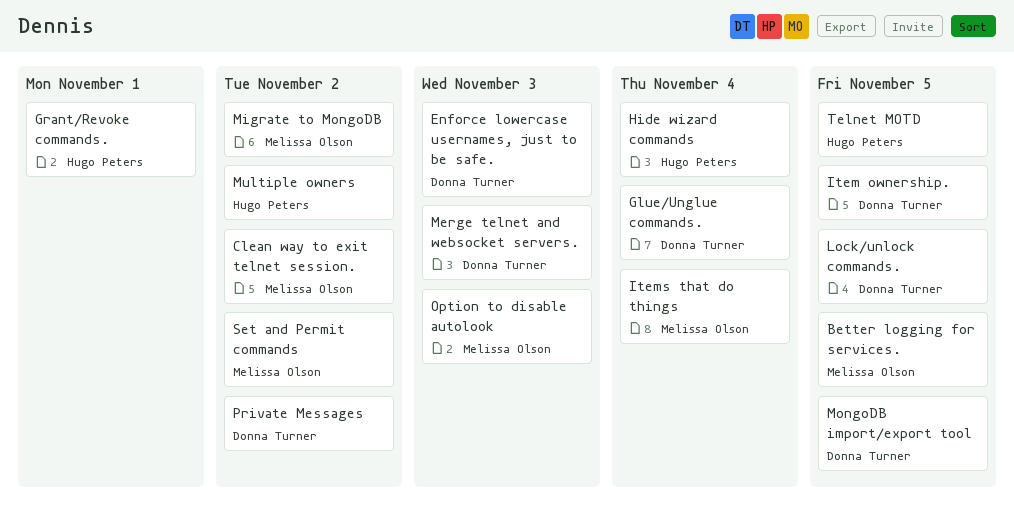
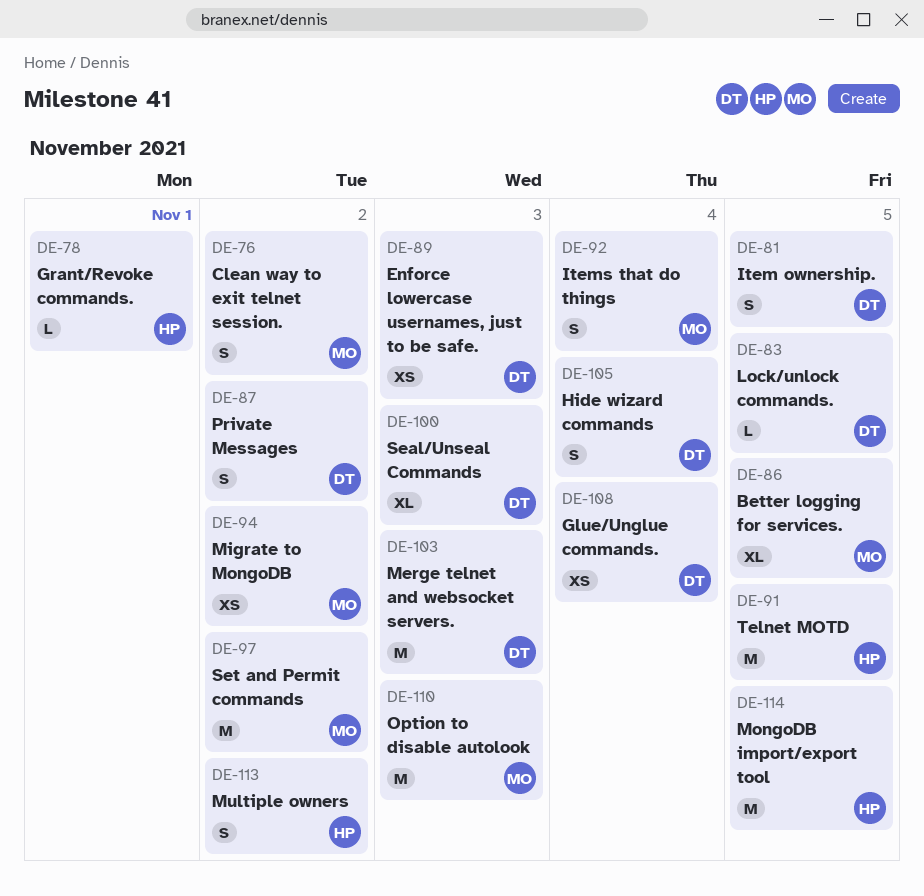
Hide wizard commands, owner: Hugo Peters -> Donna Turner
MongoDB import/export tool, owner: Donna Turner -> Hugo Peters
Seal/Unseal Commands: none -> present

